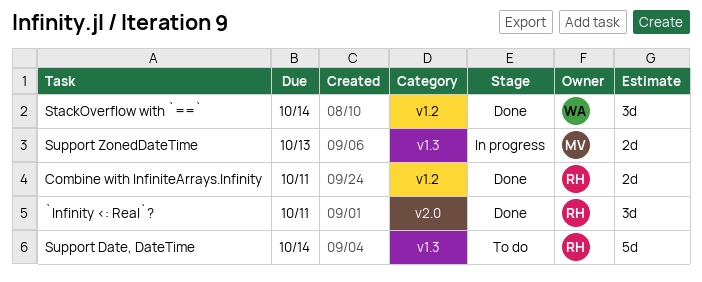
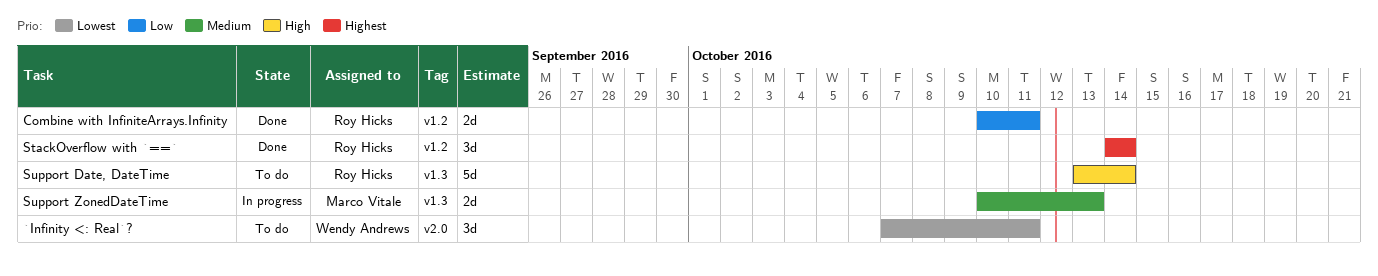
`Infinity <: Real`?, status: Done -> To do
`Infinity <: Real`?, owner: Roy Hicks -> Wendy Andrews
StackOverflow with `==`, owner: Wendy Andrews -> Roy Hicks

